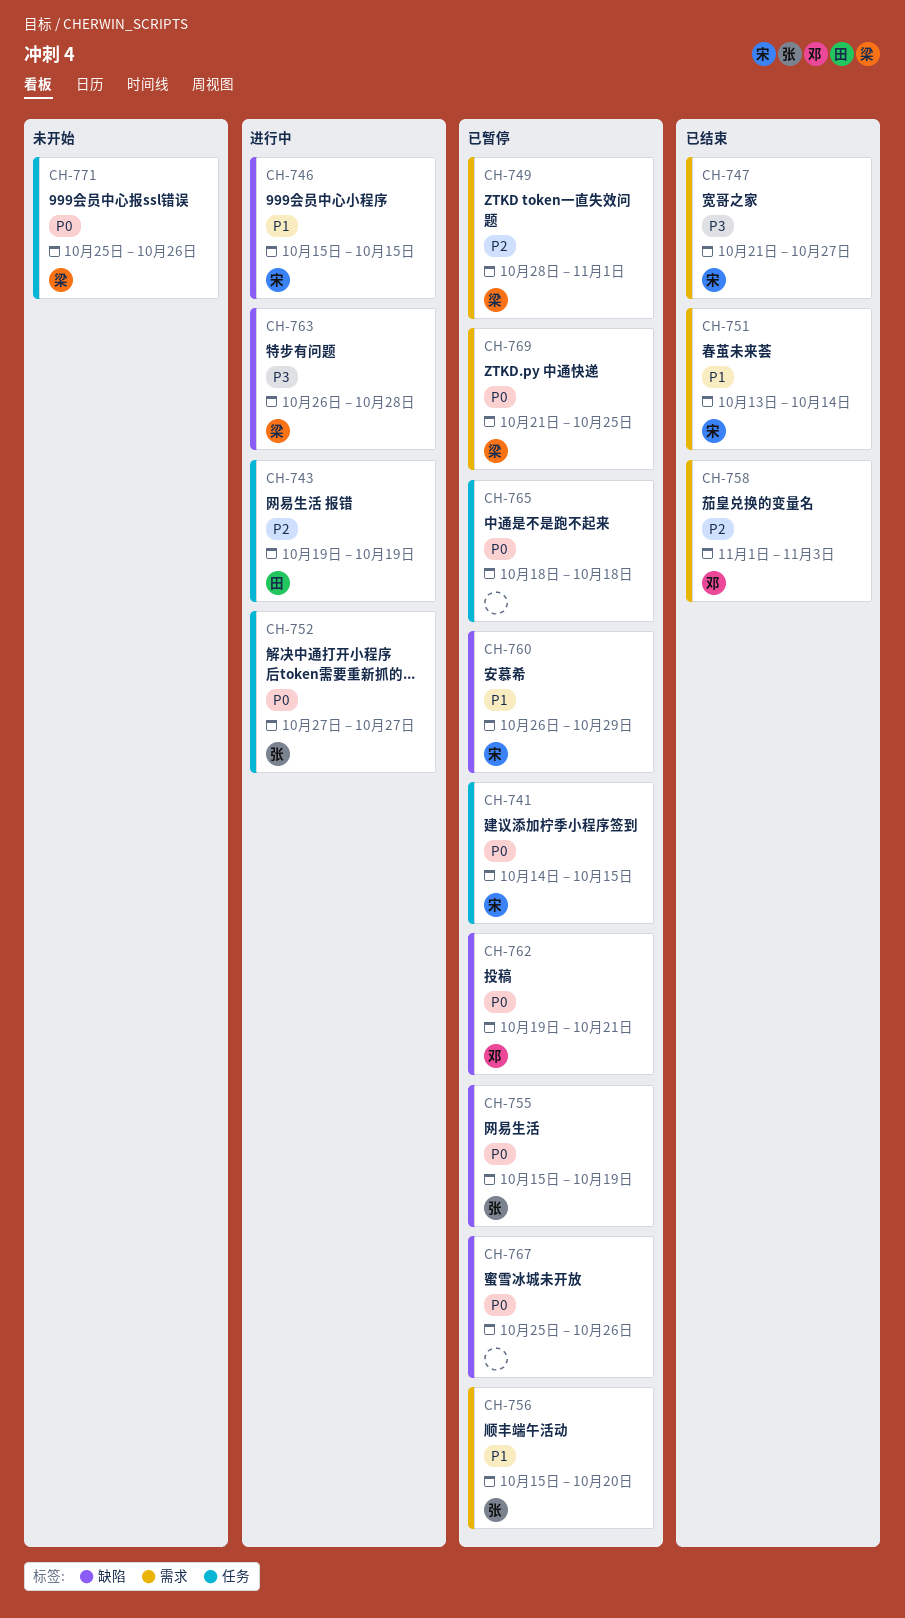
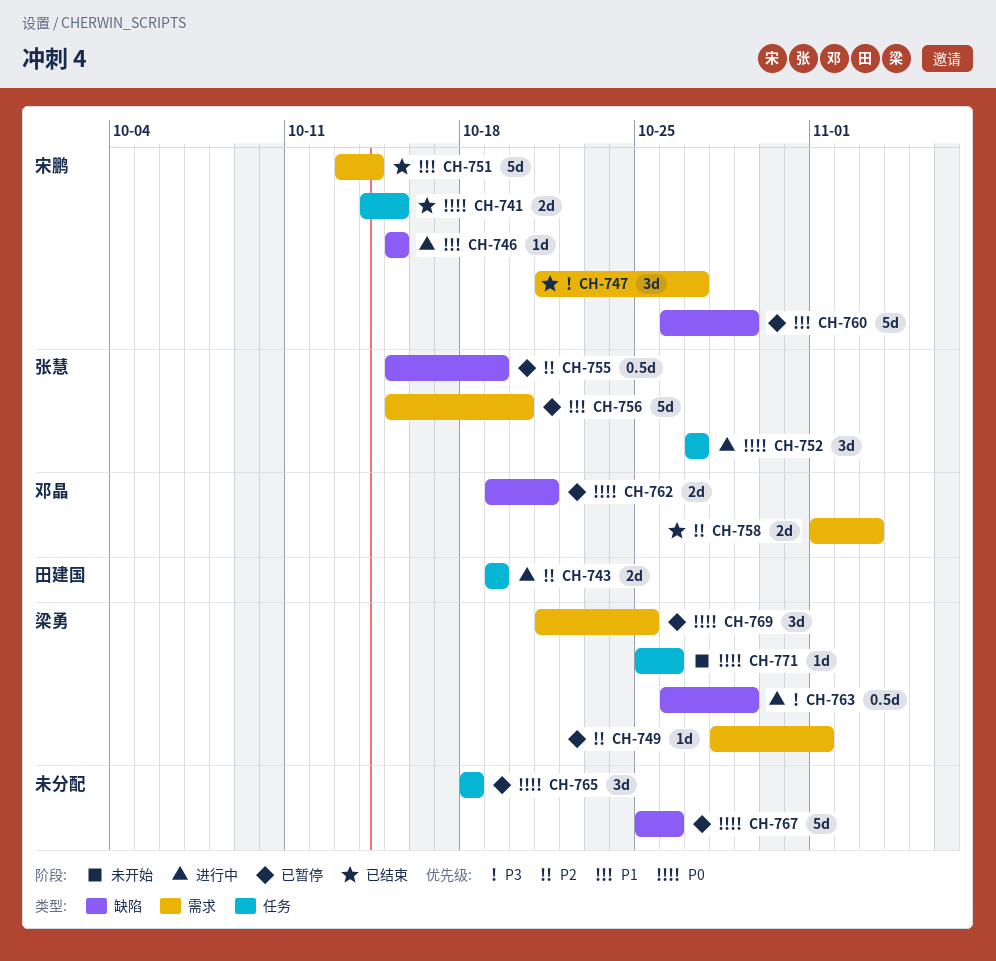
CH-741, status: 已暂停 -> 已结束
CH-755, priority: P0 -> P2
CH-763, due: Oct 28 -> Oct 29

